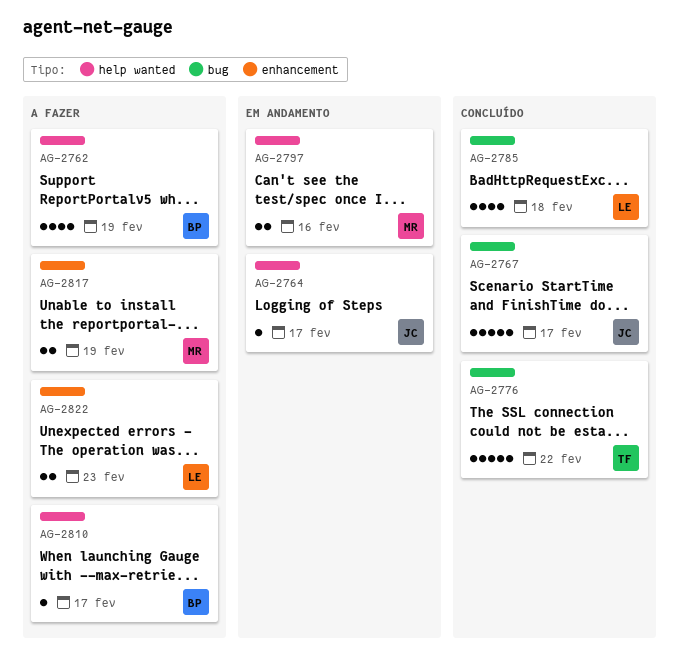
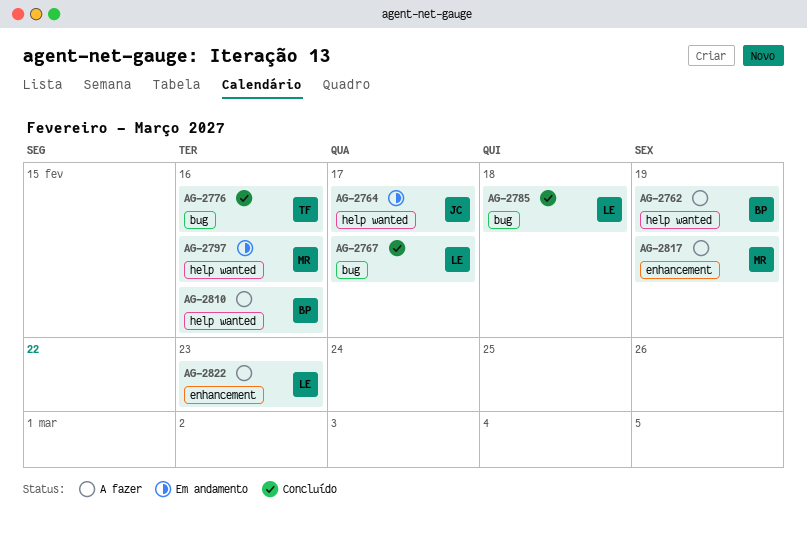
AG-2767, owner: JC -> LE
AG-2776, due: Feb 22 -> Feb 16
AG-2810, due: Feb 17 -> Feb 16

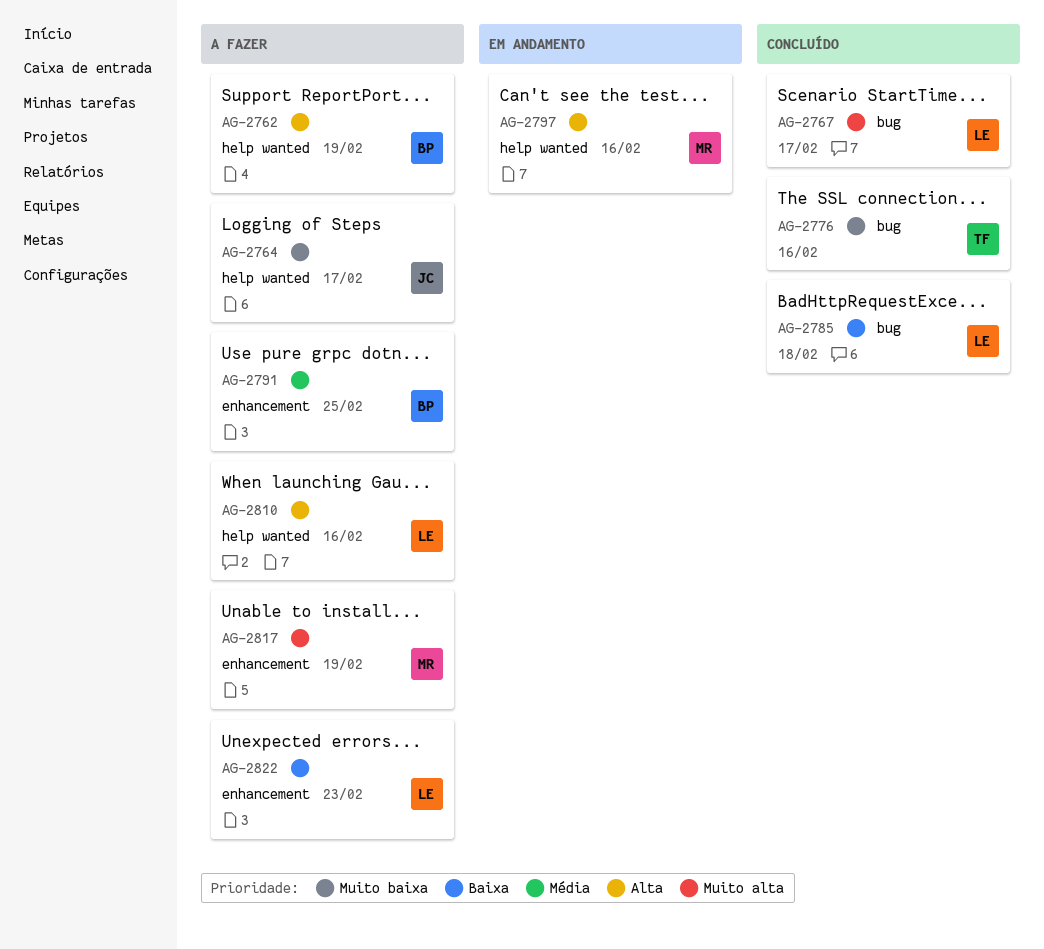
AG-2764, status: Em andamento -> A fazer
AG-2791: none -> present
AG-2810, owner: BP -> LE

